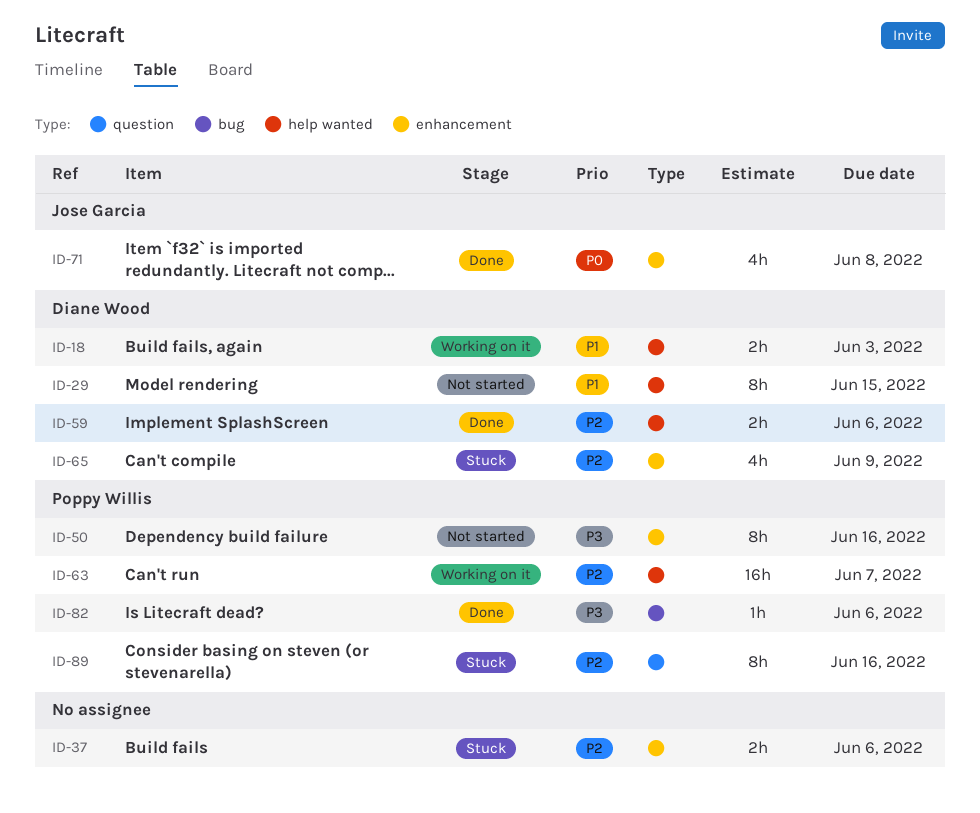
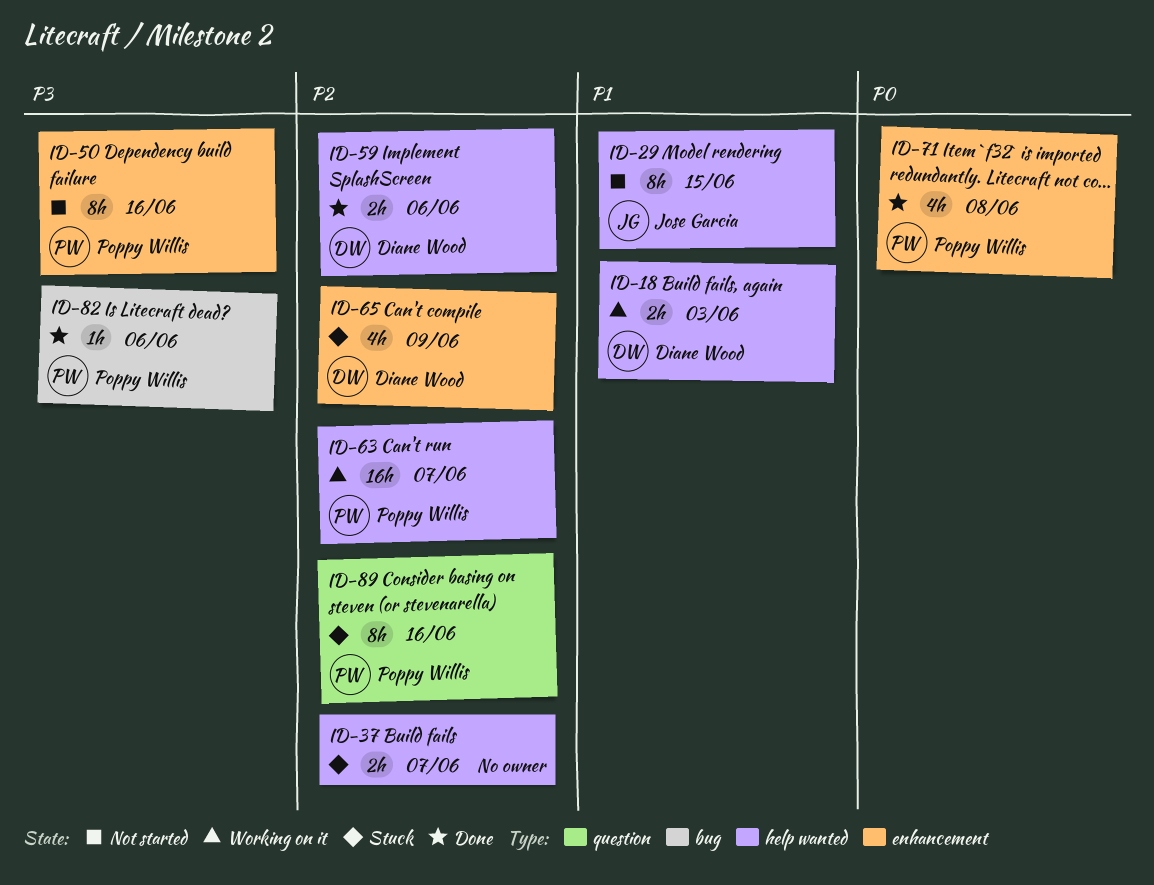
ID-29, owner: Diane Wood -> Jose Garcia
ID-37, label: enhancement -> help wanted
ID-37, due: Jun 6 -> Jun 7
ID-71, owner: Jose Garcia -> Poppy Willis

